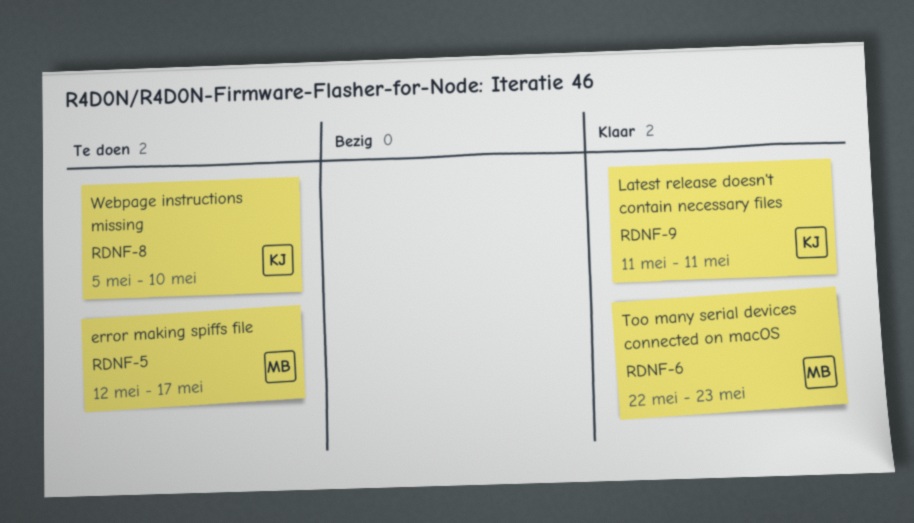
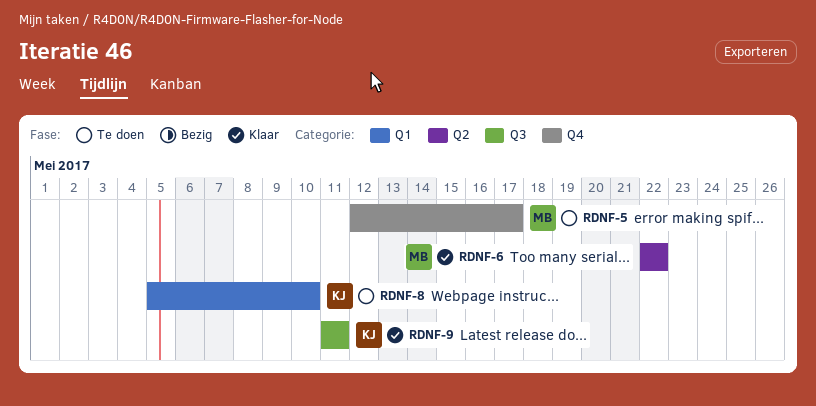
RDNF-6, due: May 23 -> May 22

